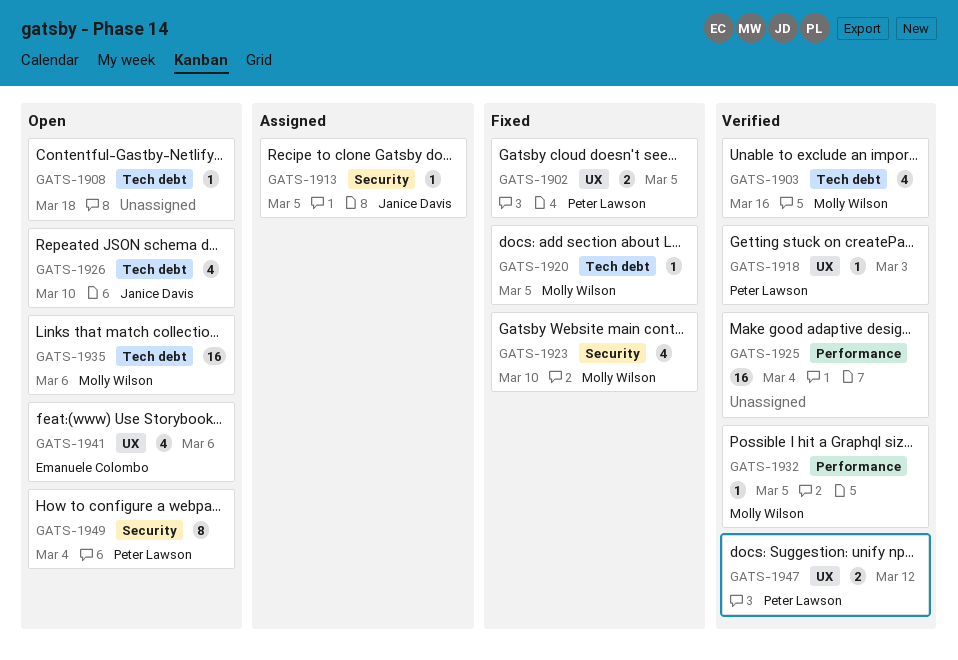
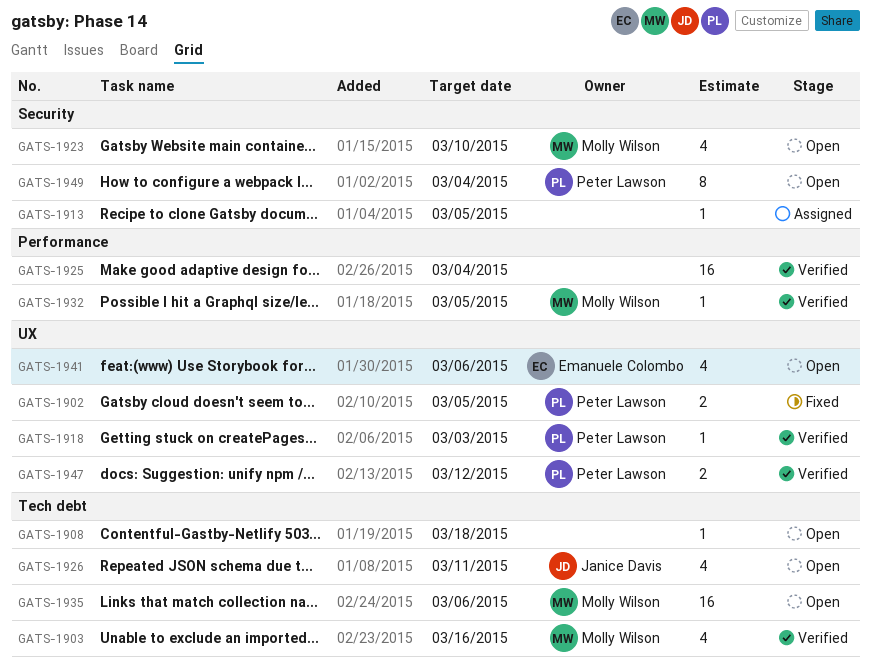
GATS-1913, owner: Janice Davis -> none
GATS-1920: present -> none
GATS-1923, status: Fixed -> Open
GATS-1926, due: Mar 10 -> Mar 11

